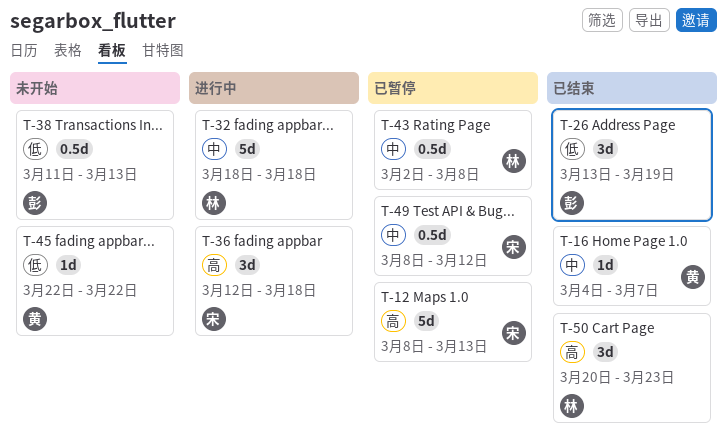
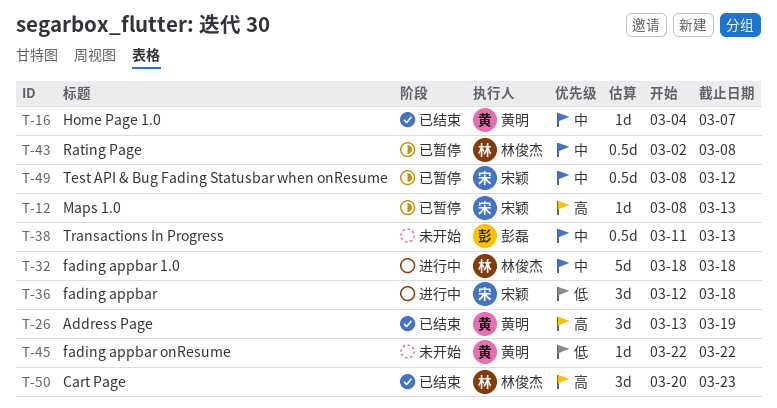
T-12, estimate: 5d -> 1d
T-26, owner: 彭磊 -> 黄明
T-26, priority: 低 -> 高
T-36, priority: 高 -> 低
T-38, priority: 低 -> 中

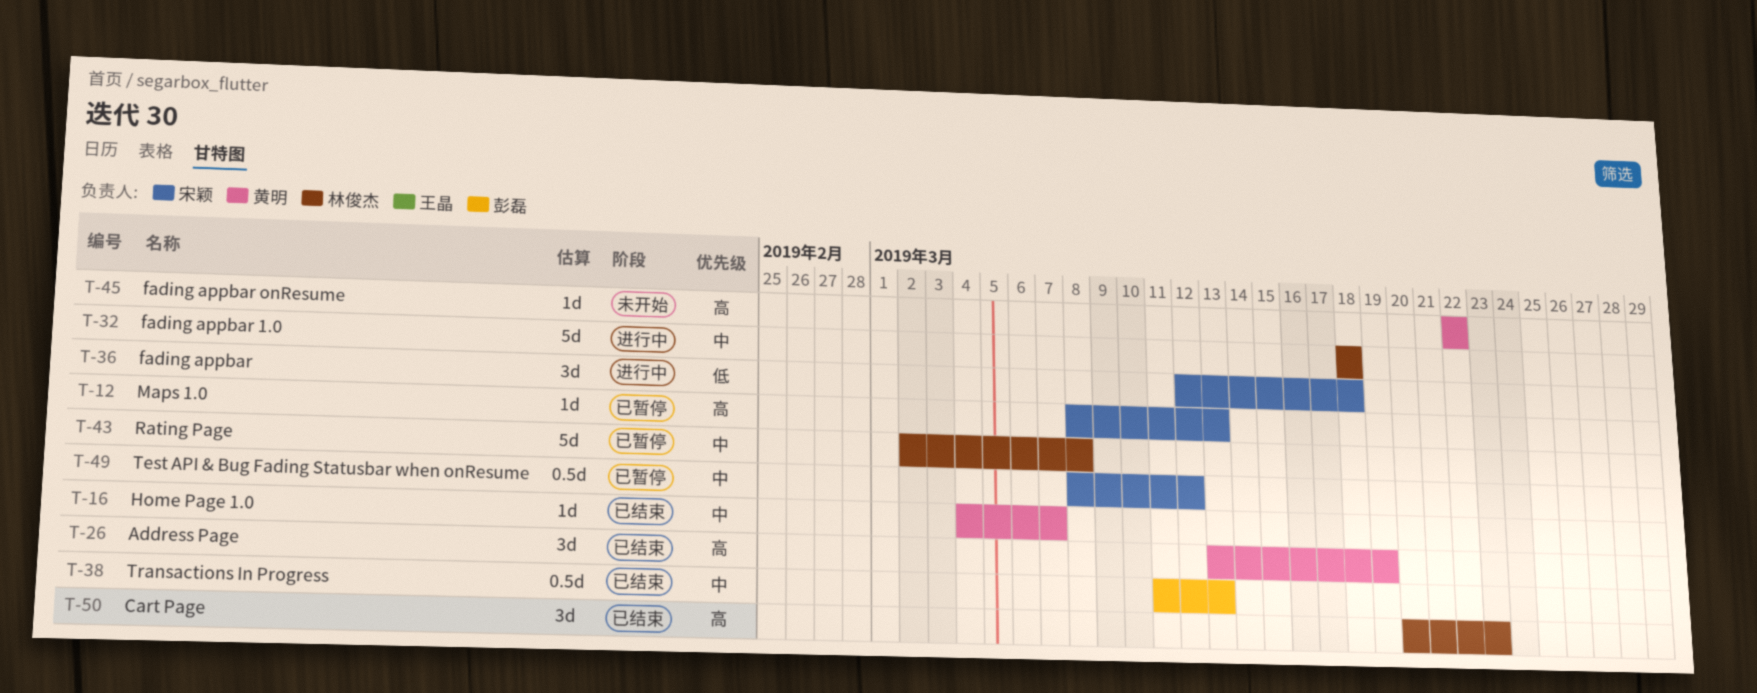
T-38, status: 未开始 -> 已结束
T-43, estimate: 0.5d -> 5d
T-45, priority: 低 -> 高

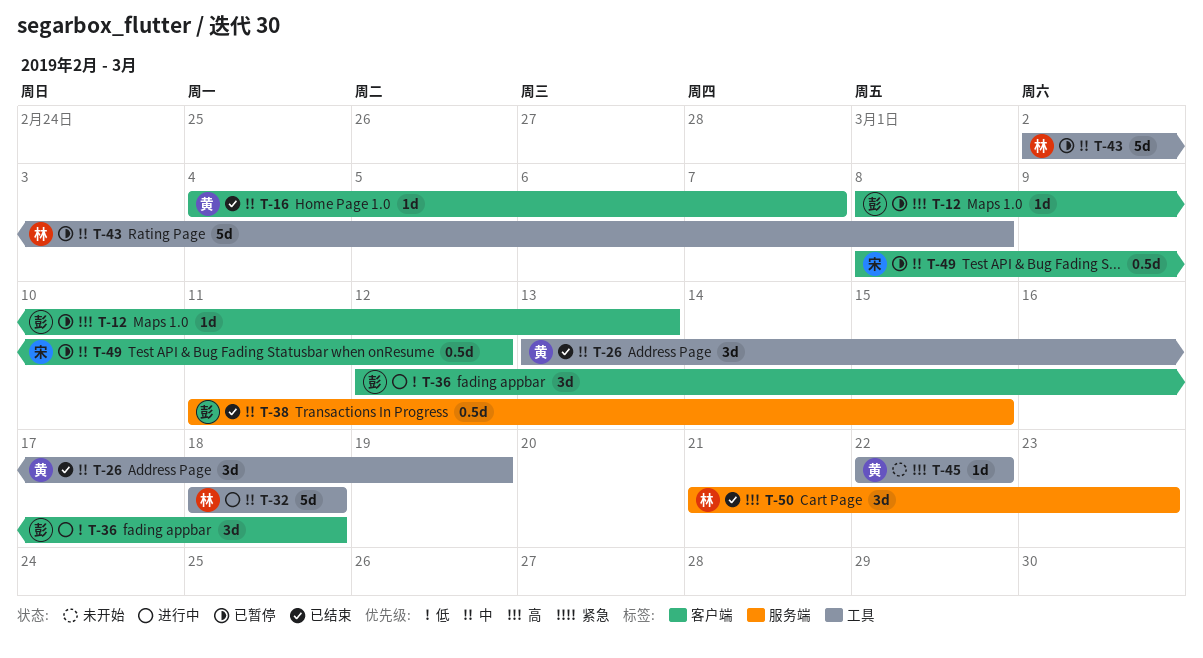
T-12, owner: 宋颖 -> 彭磊
T-26, priority: 高 -> 中
T-36, owner: 宋颖 -> 彭磊
T-38, due: Mar 13 -> Mar 15
T-50, start: Mar 20 -> Mar 21

